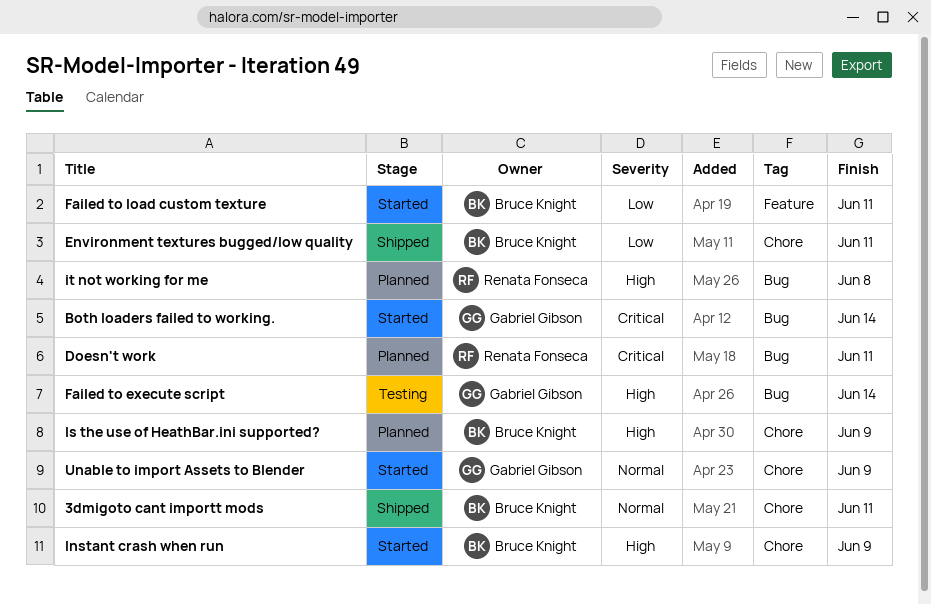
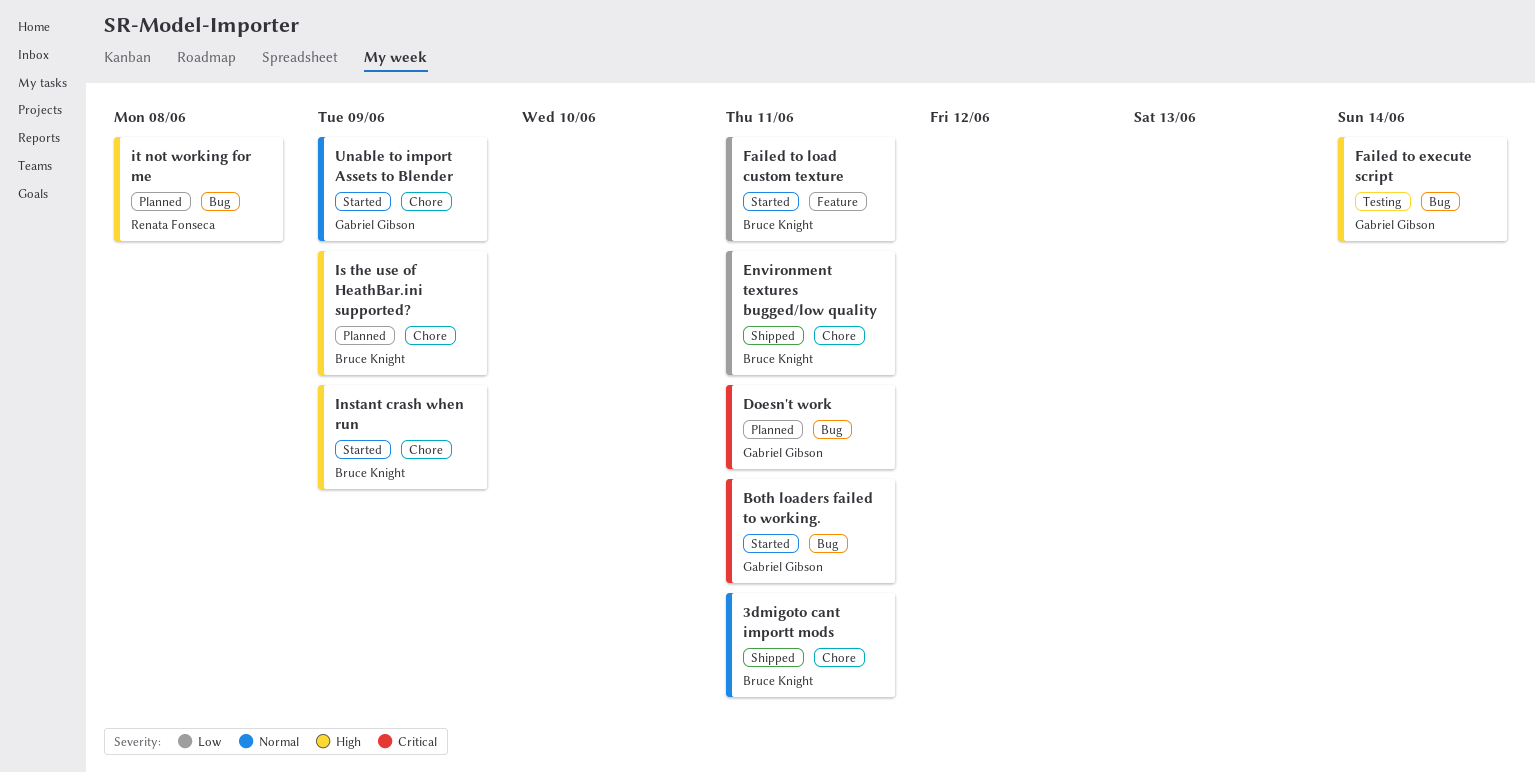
Both loaders failed to working., due: Jun 14 -> Jun 11
Doesn't work, owner: Renata Fonseca -> Gabriel Gibson

